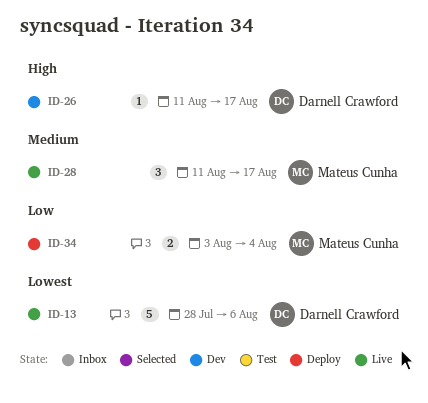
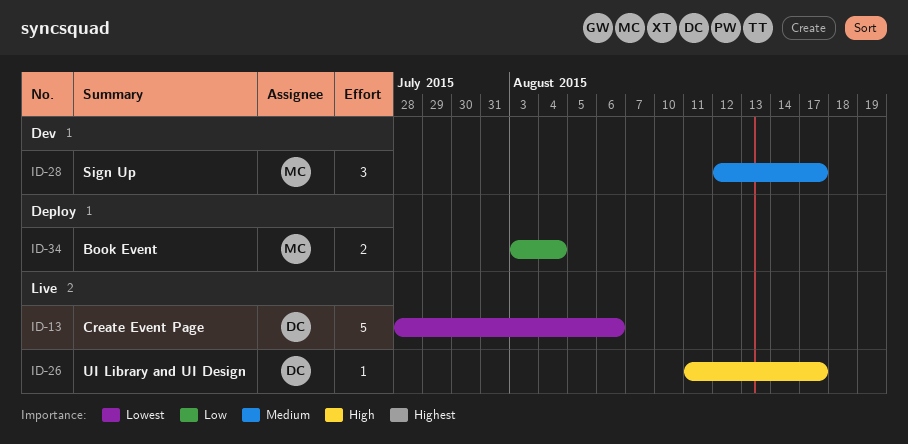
ID-26, status: Dev -> Live
ID-28, status: Live -> Dev
ID-28, start: Aug 11 -> Aug 12

